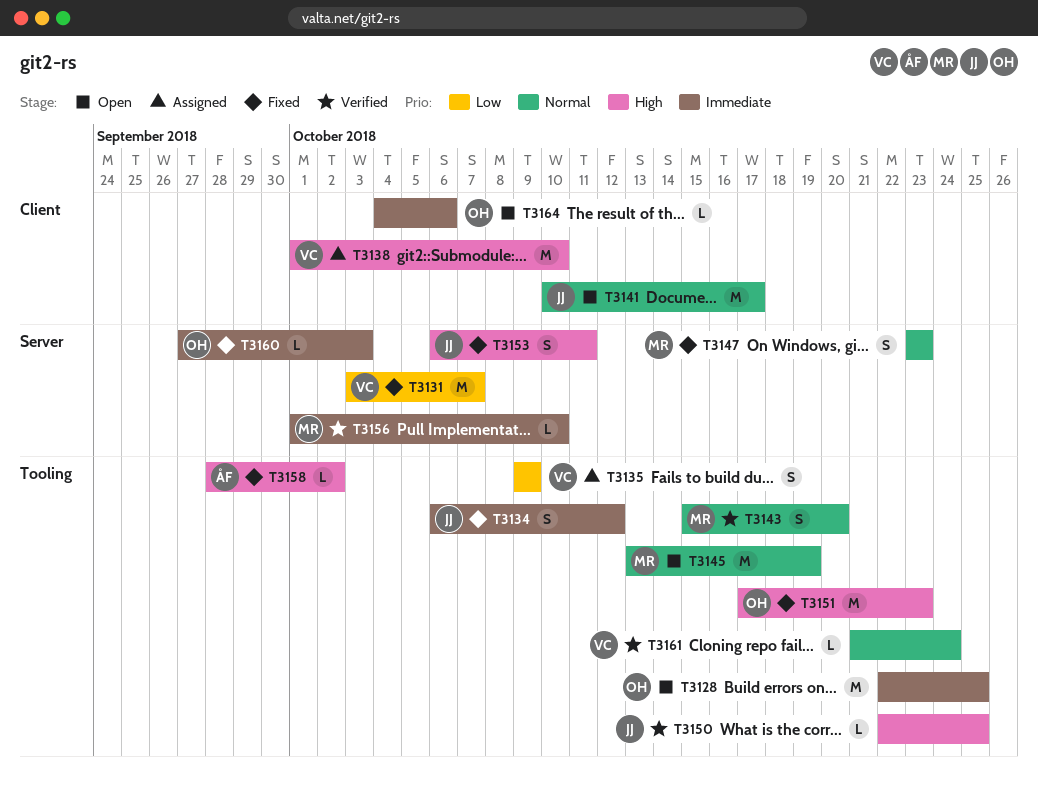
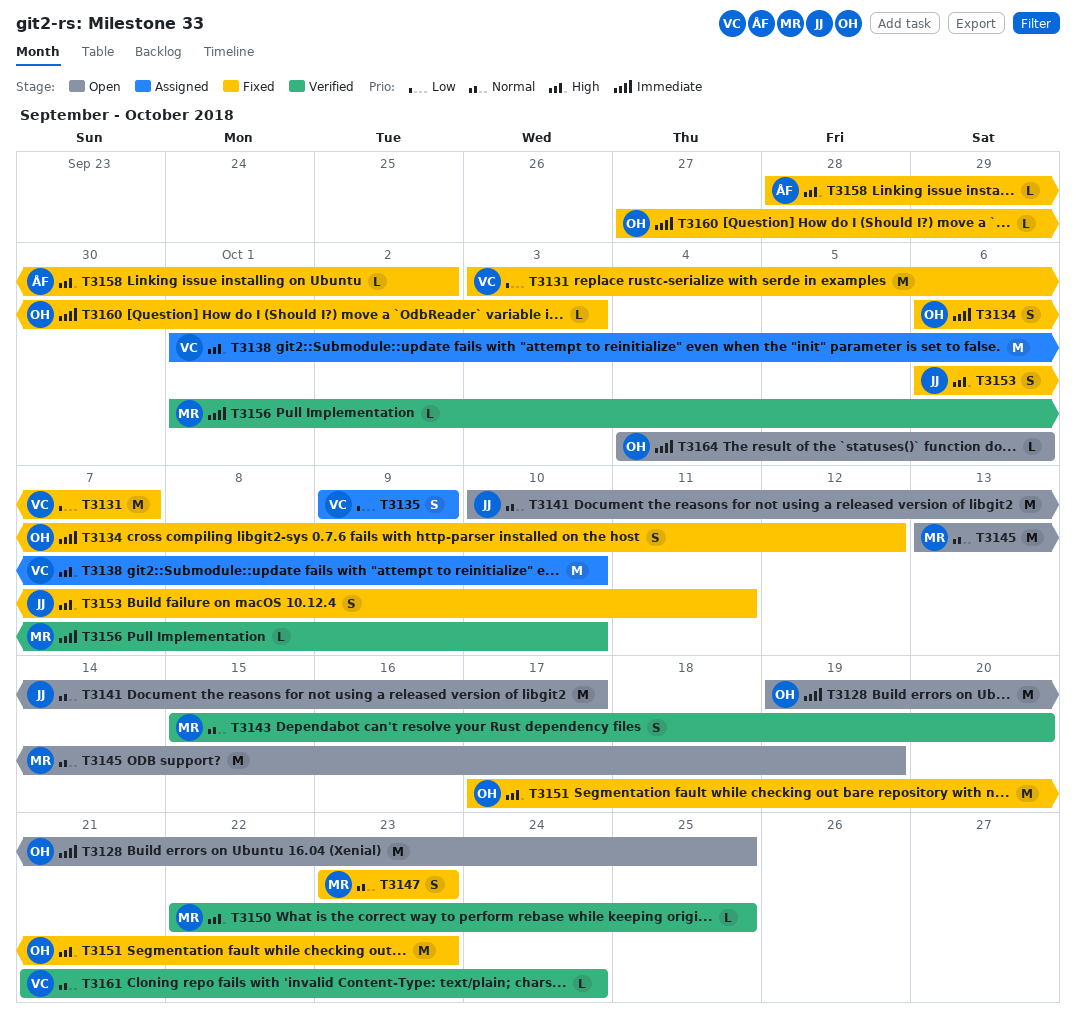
T3128, start: Oct 22 -> Oct 19
T3134, owner: JJ -> OH
T3150, owner: JJ -> MR

